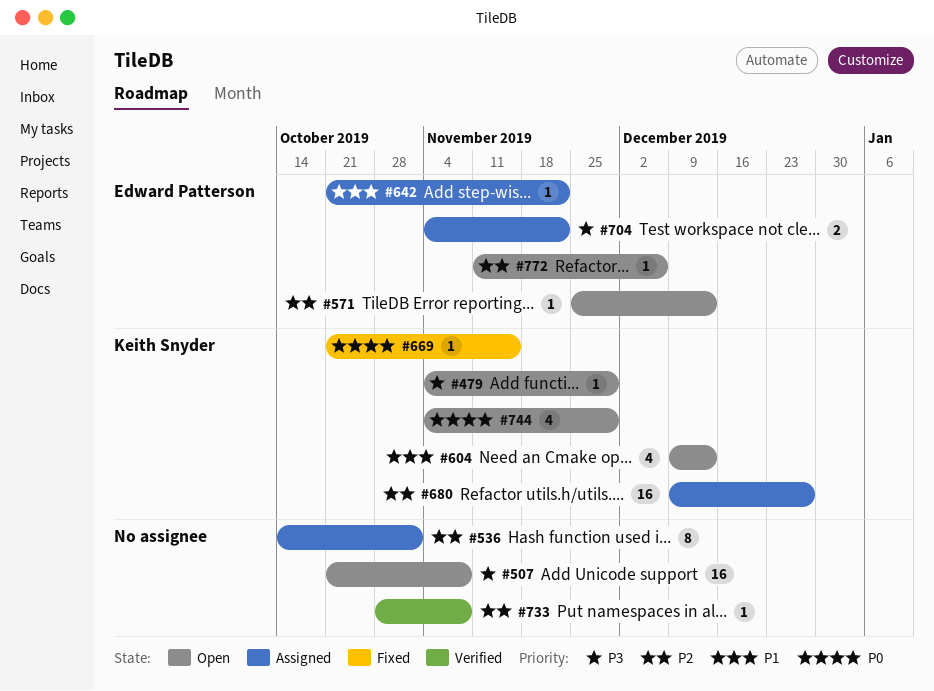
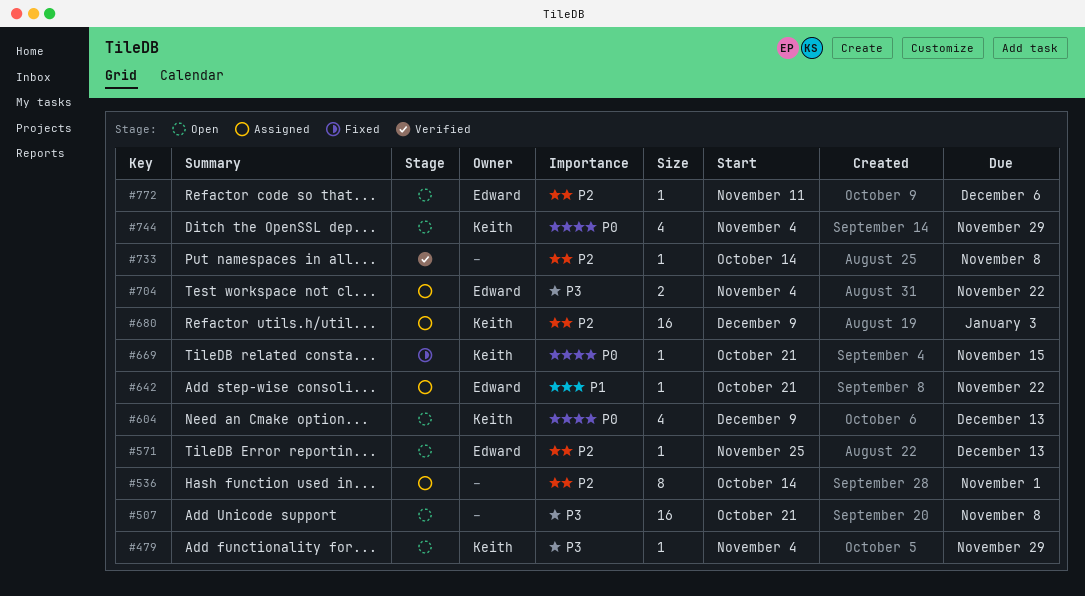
#604, priority: P1 -> P0
#680, due: Dec 27 -> Jan 3
#733, start: Oct 28 -> Oct 14

